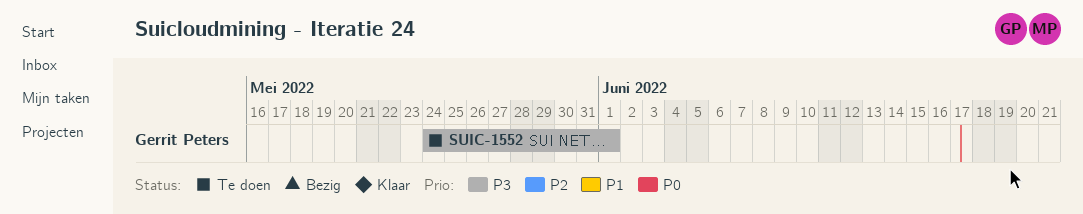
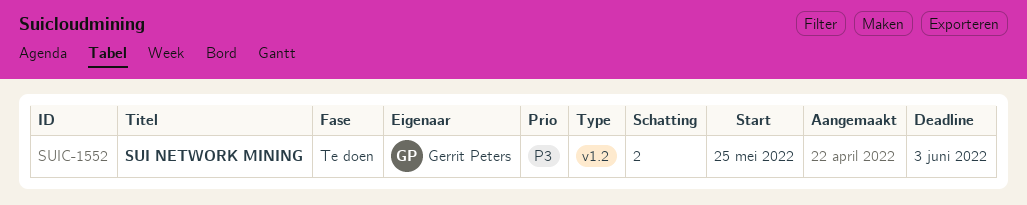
SUIC-1552, start: May 24 -> May 25
SUIC-1552, due: Jun 1 -> Jun 3

